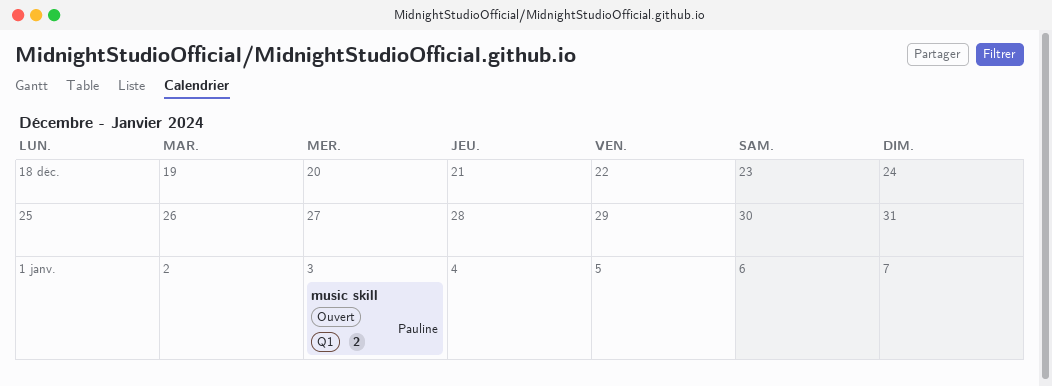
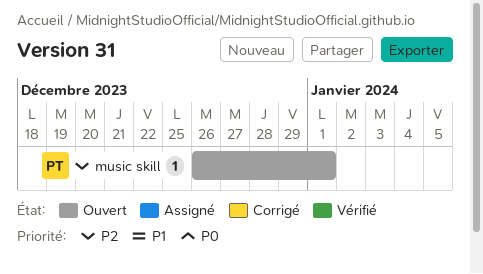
music skill, estimate: 2 -> 1
music skill, due: Jan 3 -> Jan 1

